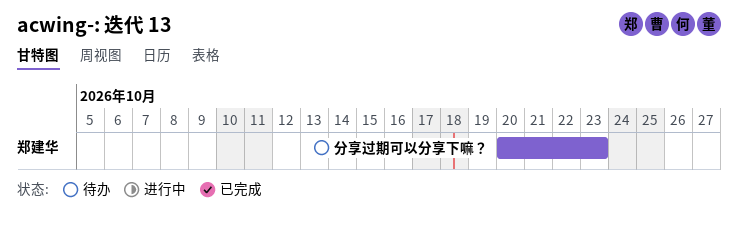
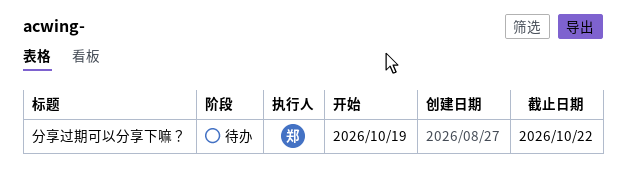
分享过期可以分享下嘛？, start: Oct 20 -> Oct 19
分享过期可以分享下嘛？, due: Oct 23 -> Oct 22

